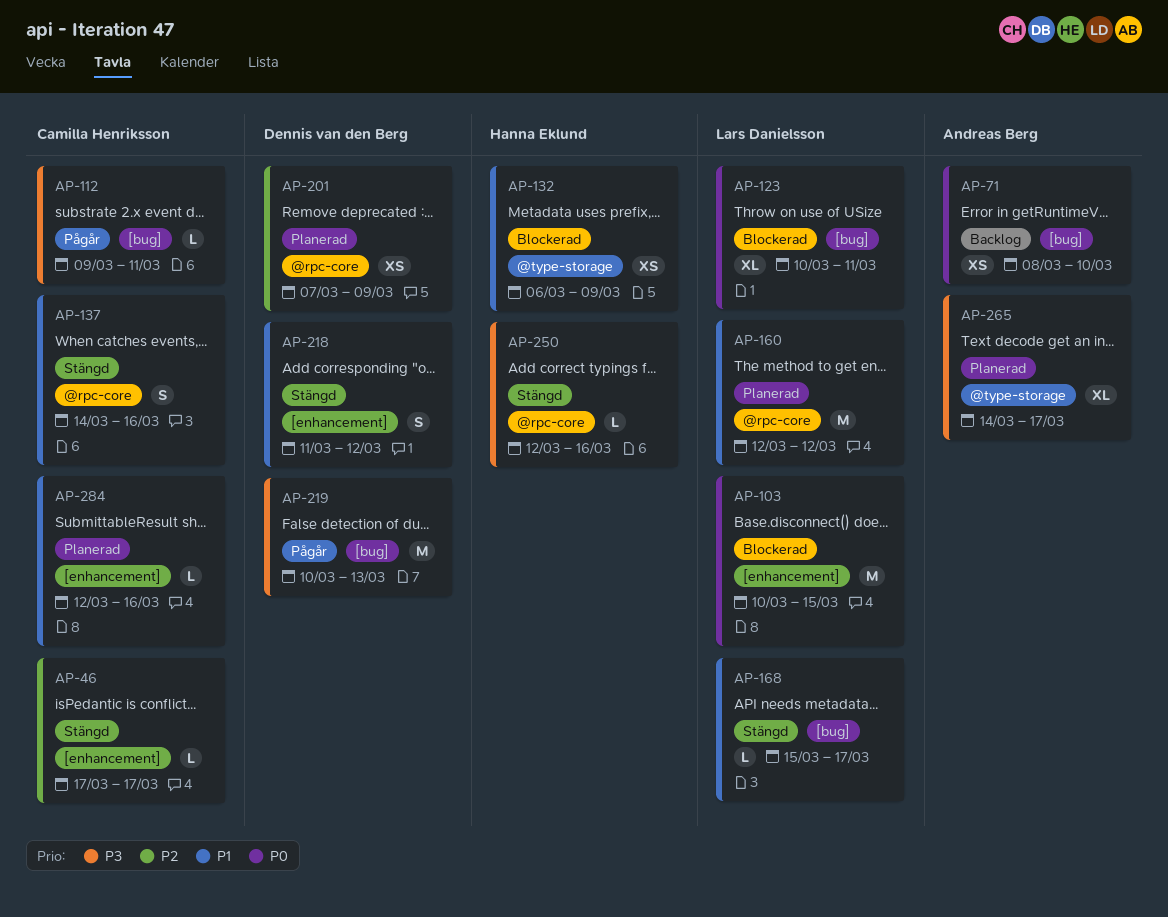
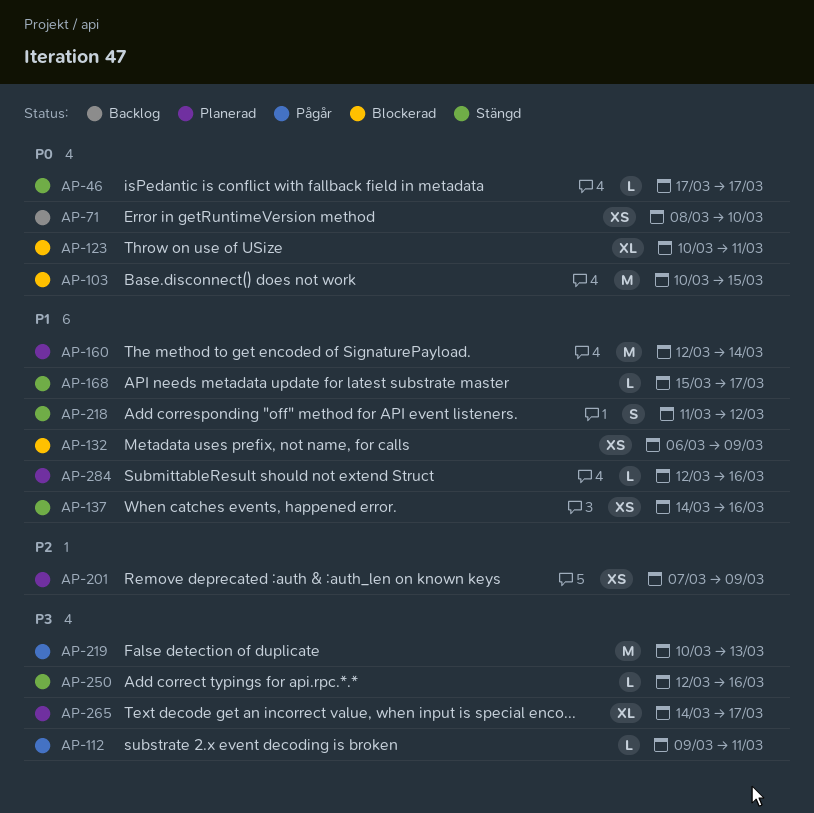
AP-46, priority: P2 -> P0
AP-137, estimate: S -> XS
AP-160, due: Mar 12 -> Mar 14

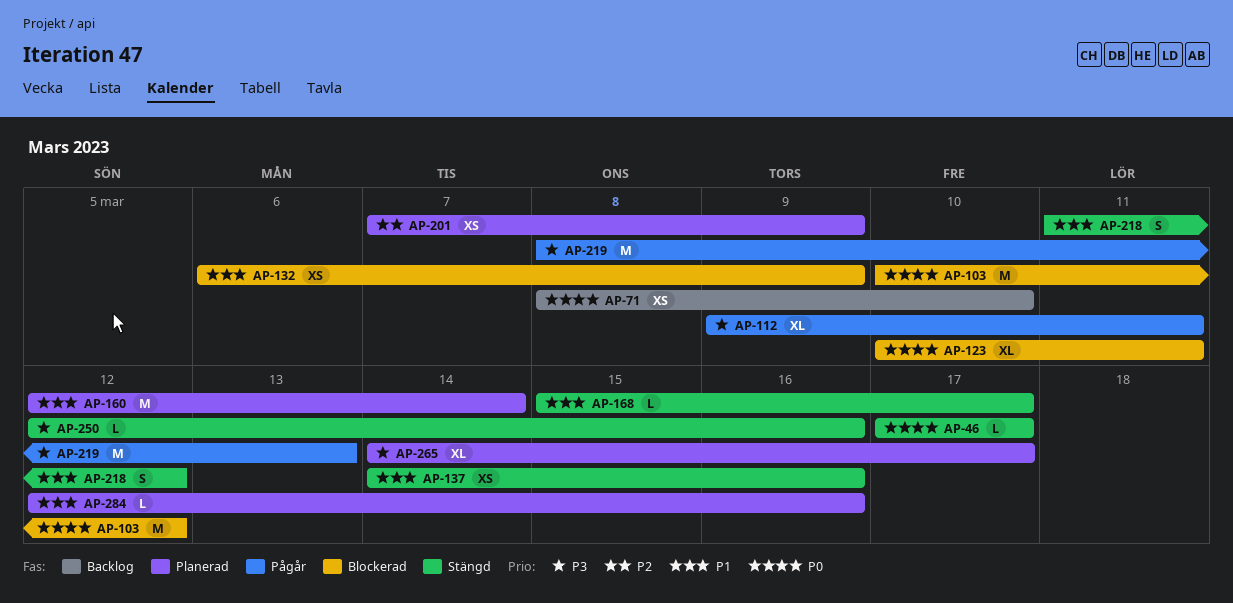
AP-103, due: Mar 15 -> Mar 12
AP-112, estimate: L -> XL
AP-219, start: Mar 10 -> Mar 8

